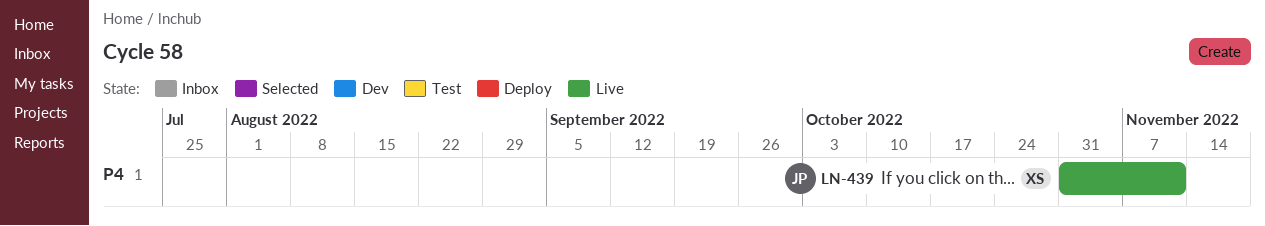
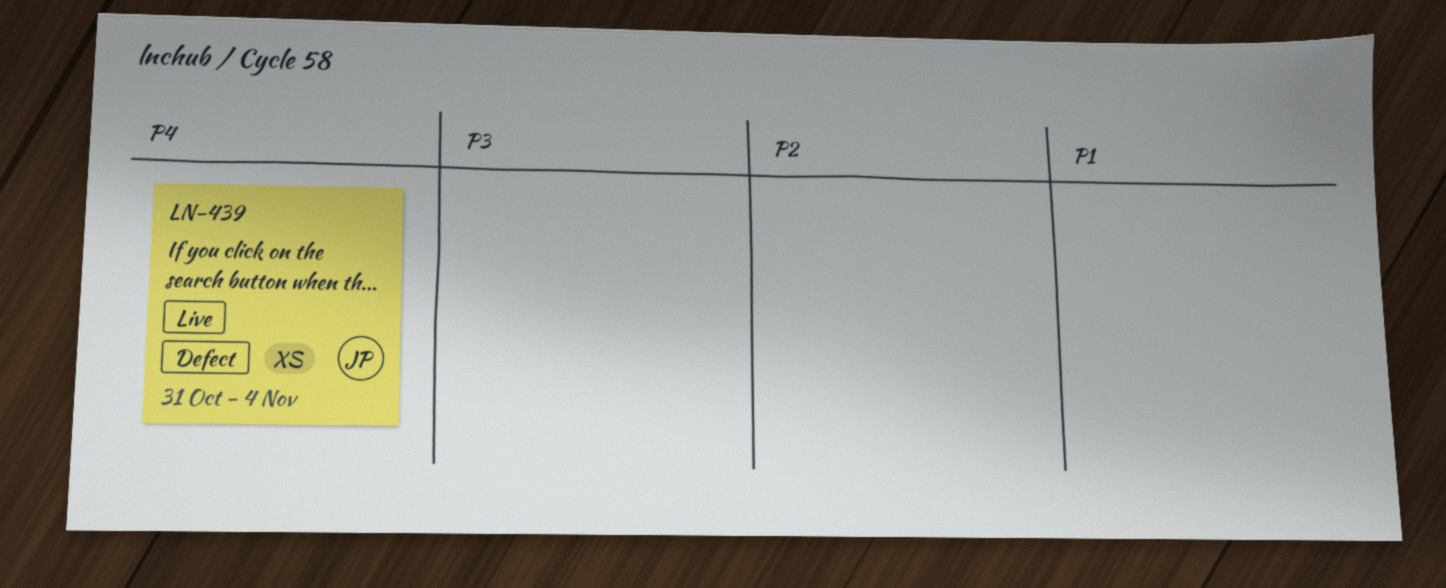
LN-439, due: Nov 11 -> Nov 4

